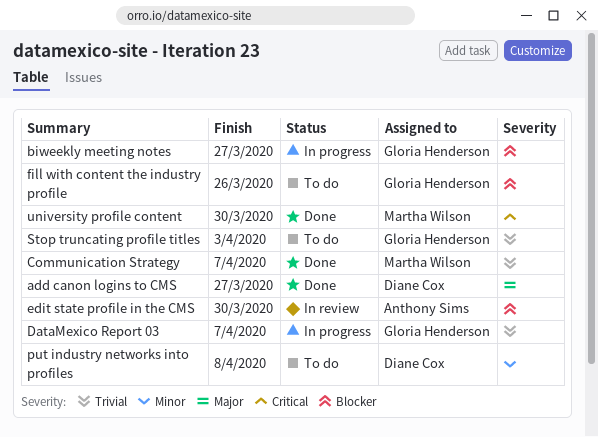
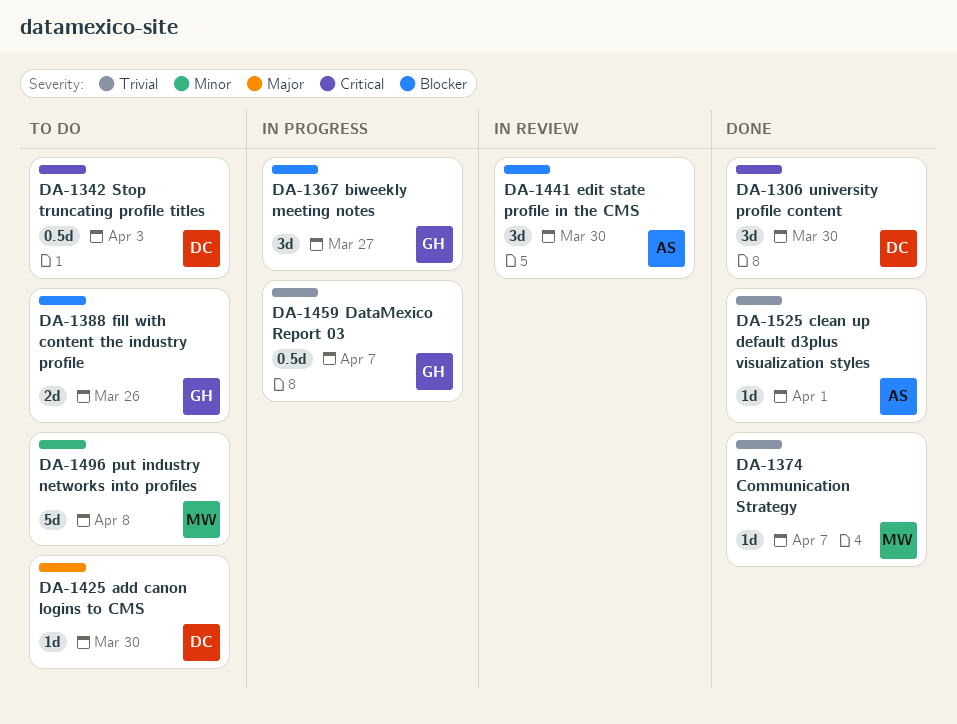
add canon logins to CMS, status: Done -> To do
add canon logins to CMS, due: Mar 27 -> Mar 30
clean up default d3plus visualization styles: none -> present
put industry networks into profiles, owner: Diane Cox -> Martha Wilson
Stop truncating profile titles, owner: Gloria Henderson -> Diane Cox
Stop truncating profile titles, priority: Trivial -> Critical
university profile content, owner: Martha Wilson -> Diane Cox

